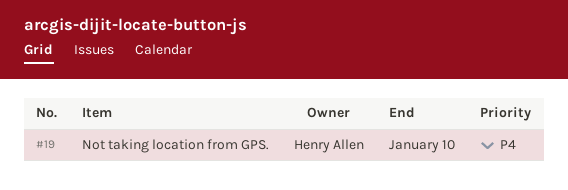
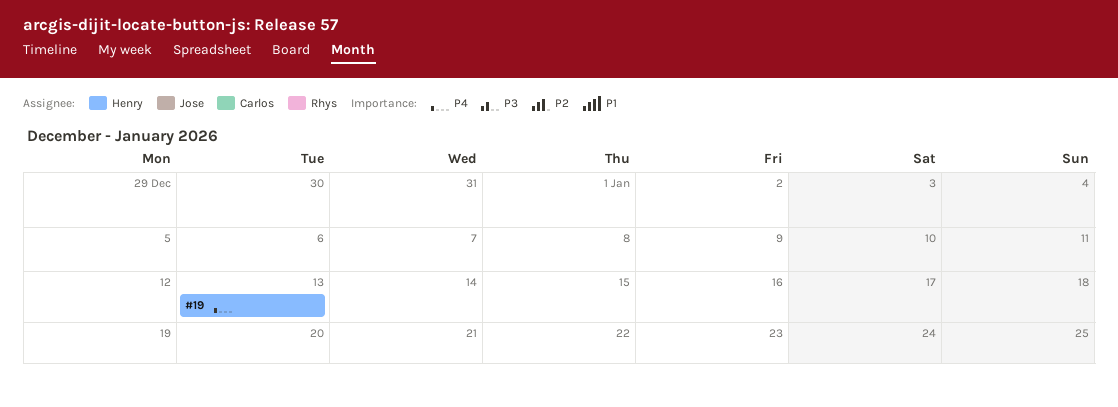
#19, due: Jan 10 -> Jan 13

